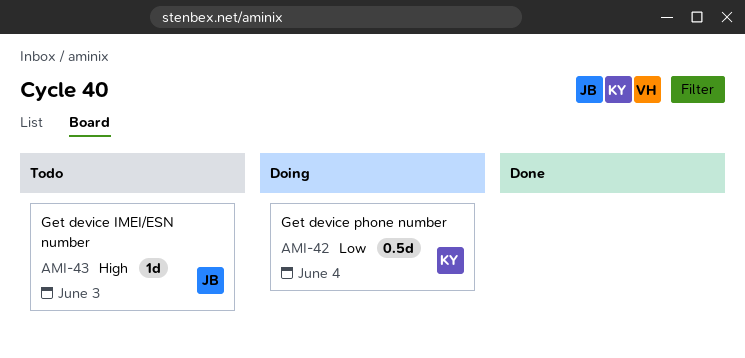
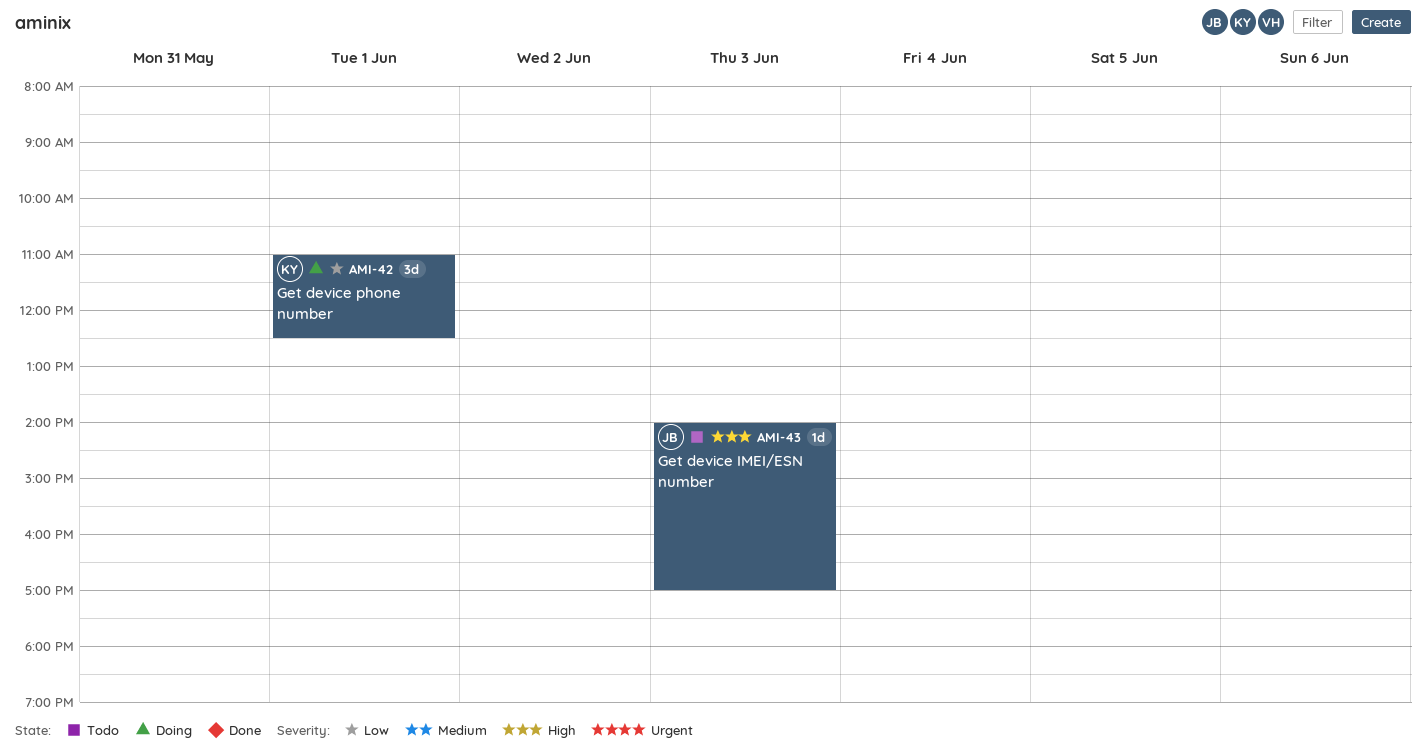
AMI-42, estimate: 0.5d -> 3d
AMI-42, day: Jun 4 -> Jun 1

